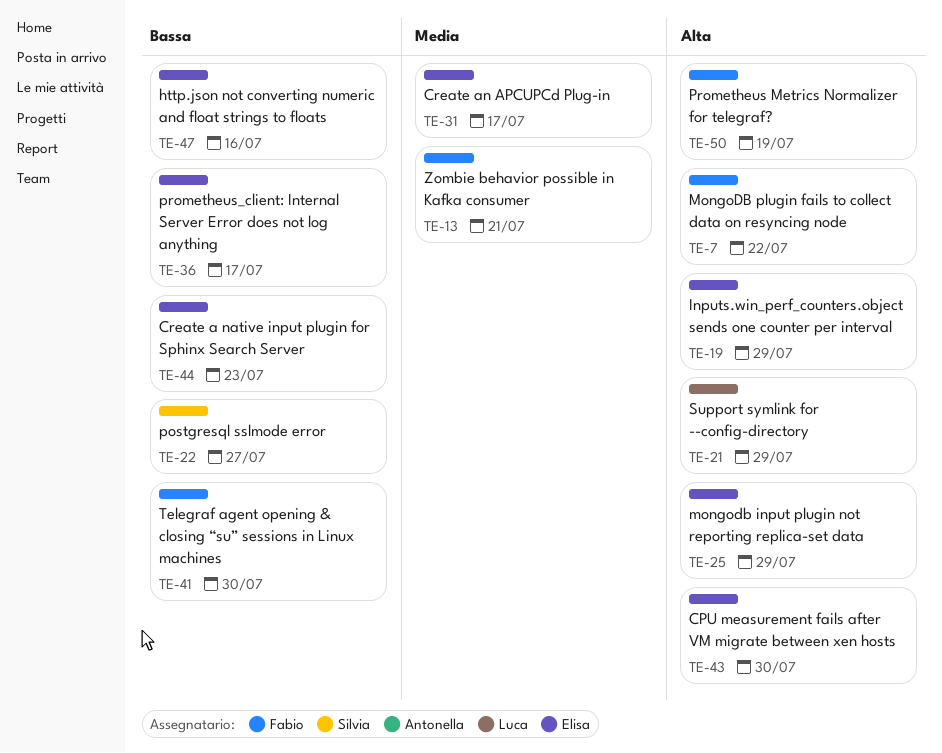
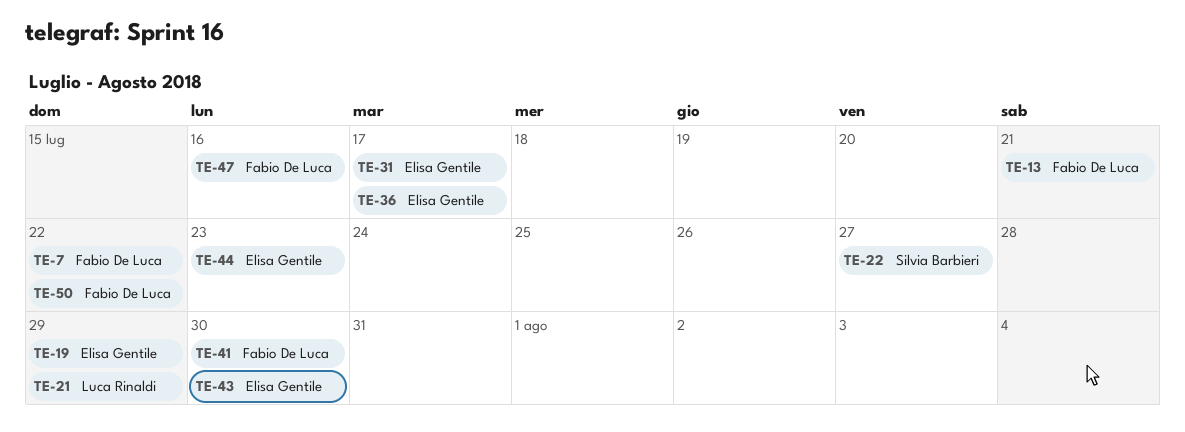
TE-25: present -> none
TE-47, owner: Elisa Gentile -> Fabio De Luca
TE-50, due: Jul 19 -> Jul 22

